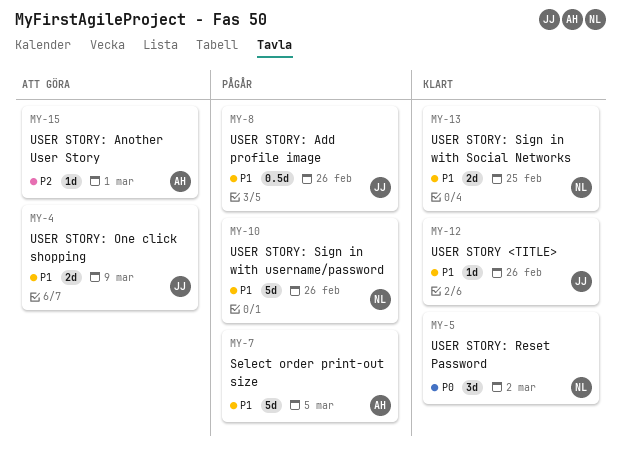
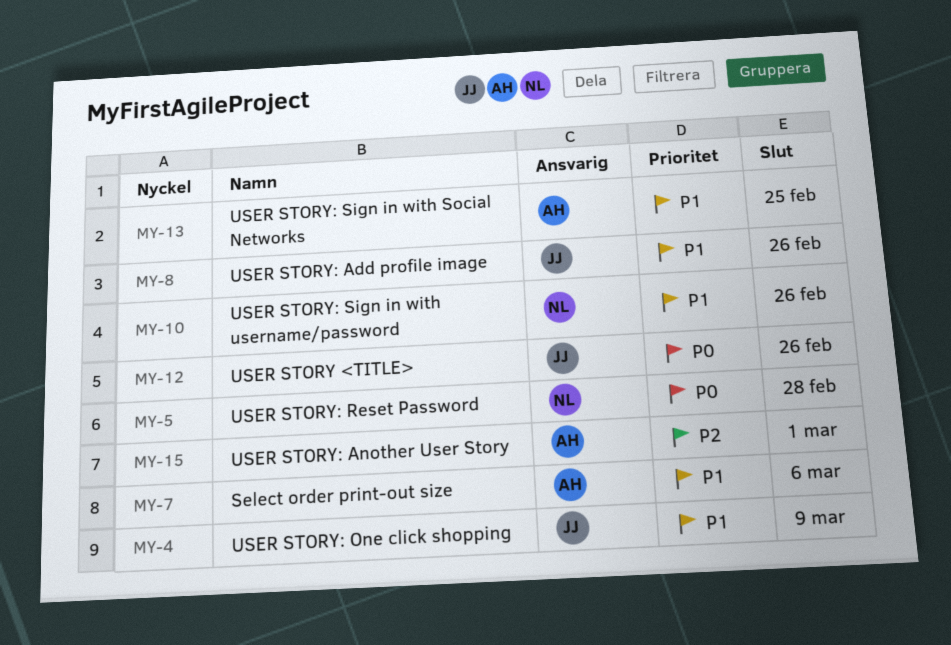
MY-5, due: Mar 2 -> Feb 28
MY-7, due: Mar 5 -> Mar 6
MY-12, priority: P1 -> P0
MY-13, owner: NL -> AH

